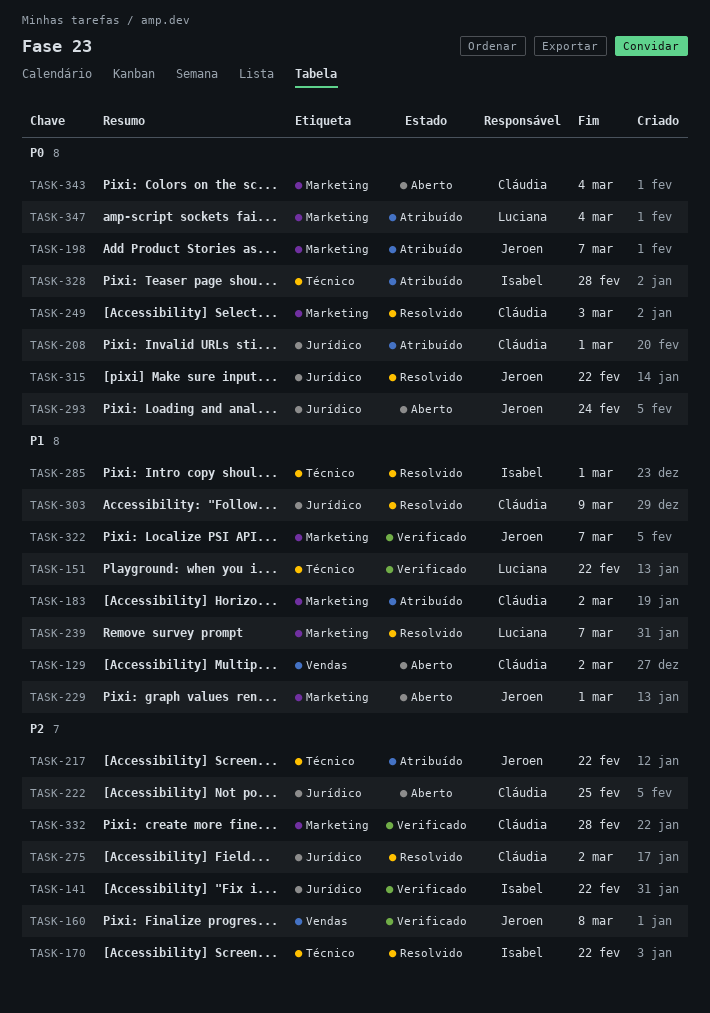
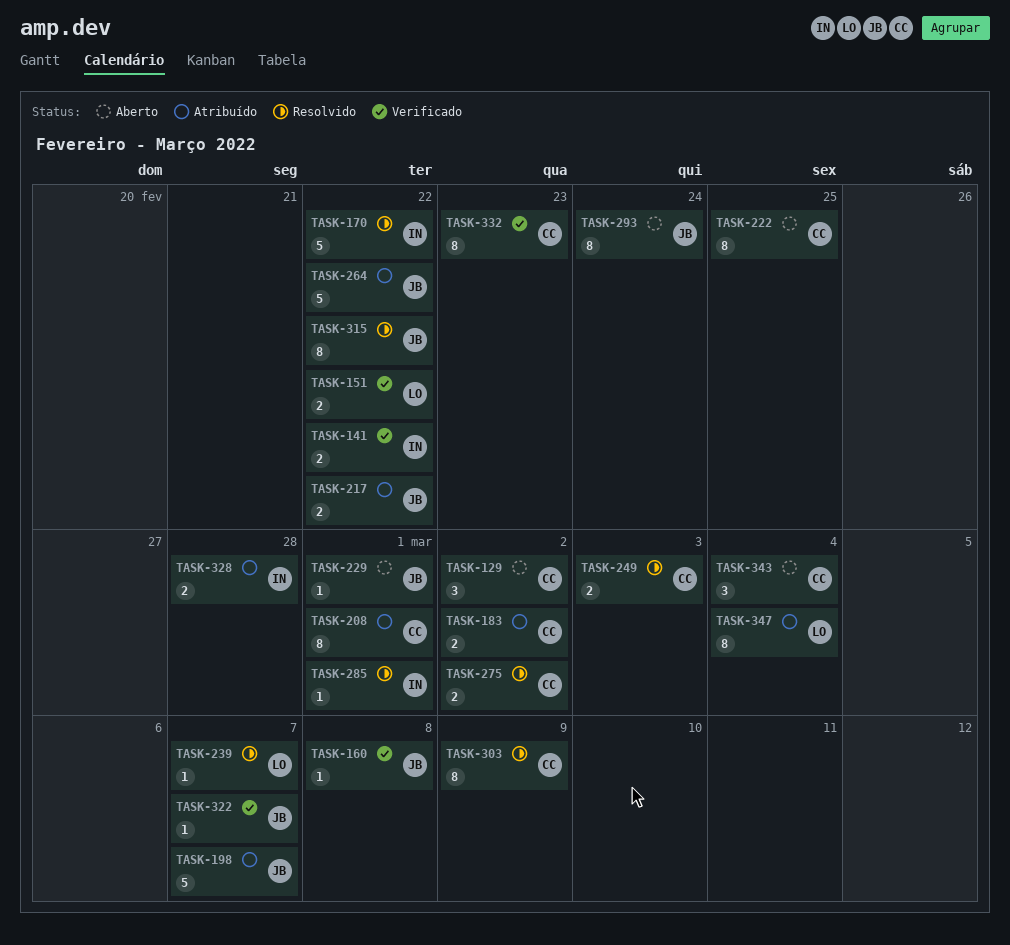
TASK-264: none -> present
TASK-332, due: Feb 28 -> Feb 23

